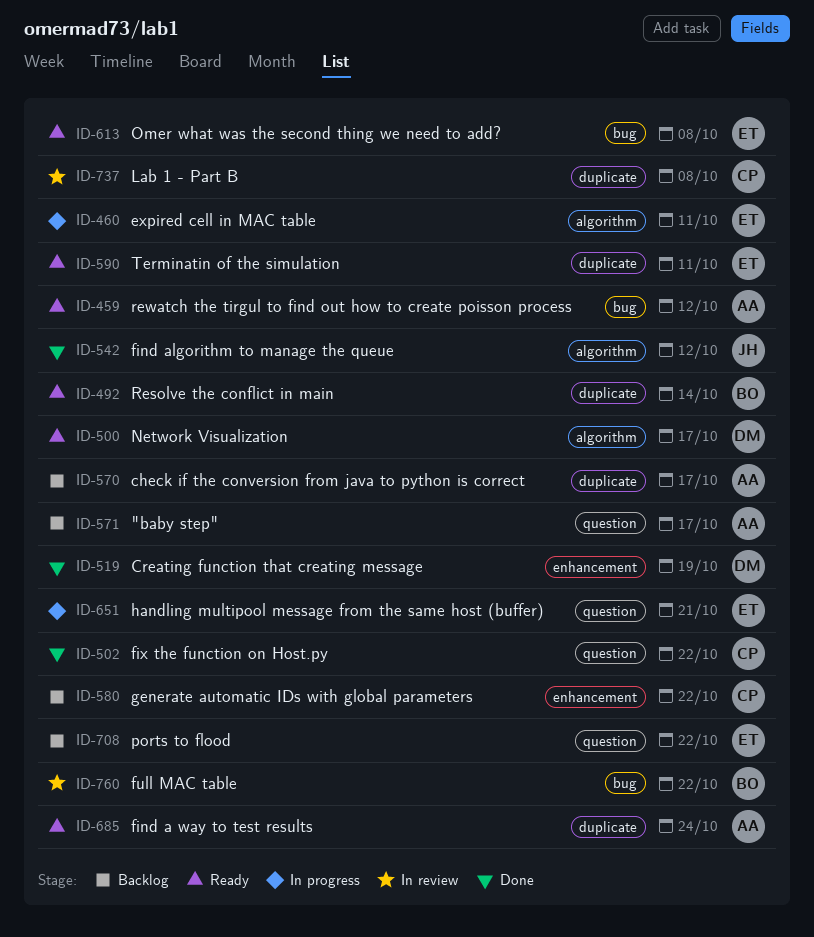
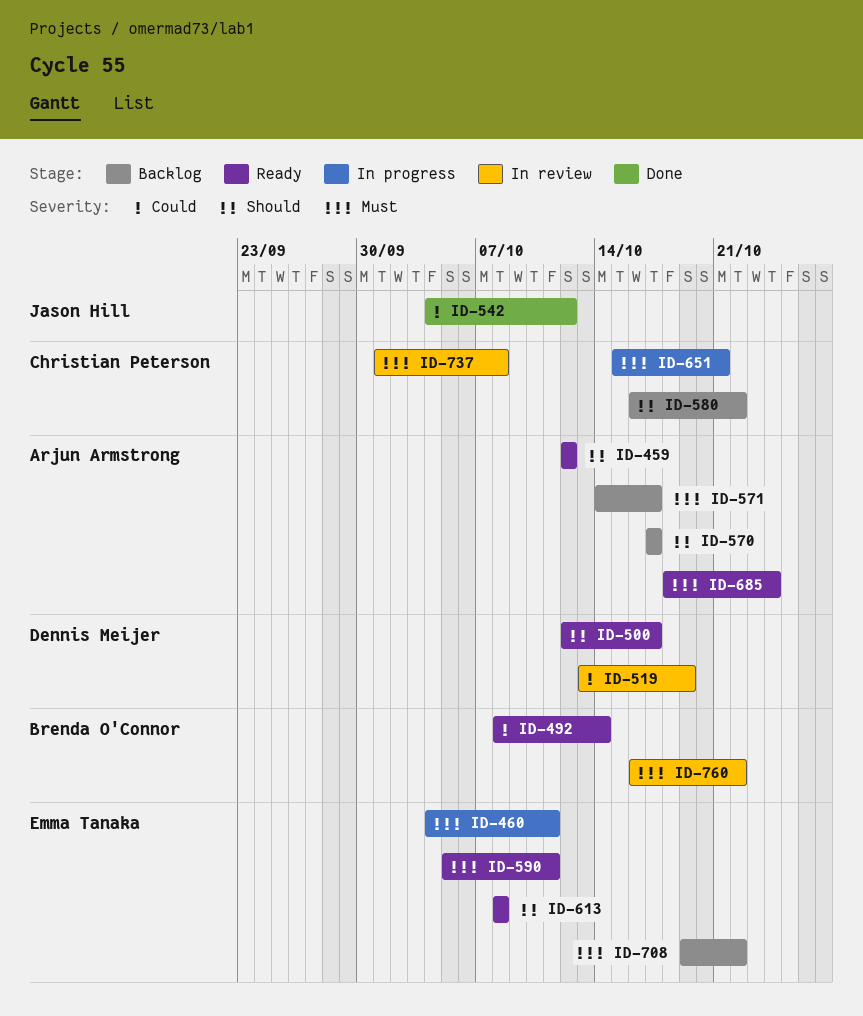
ID-502: present -> none
ID-519, status: Done -> In review
ID-651, owner: Emma Tanaka -> Christian Peterson

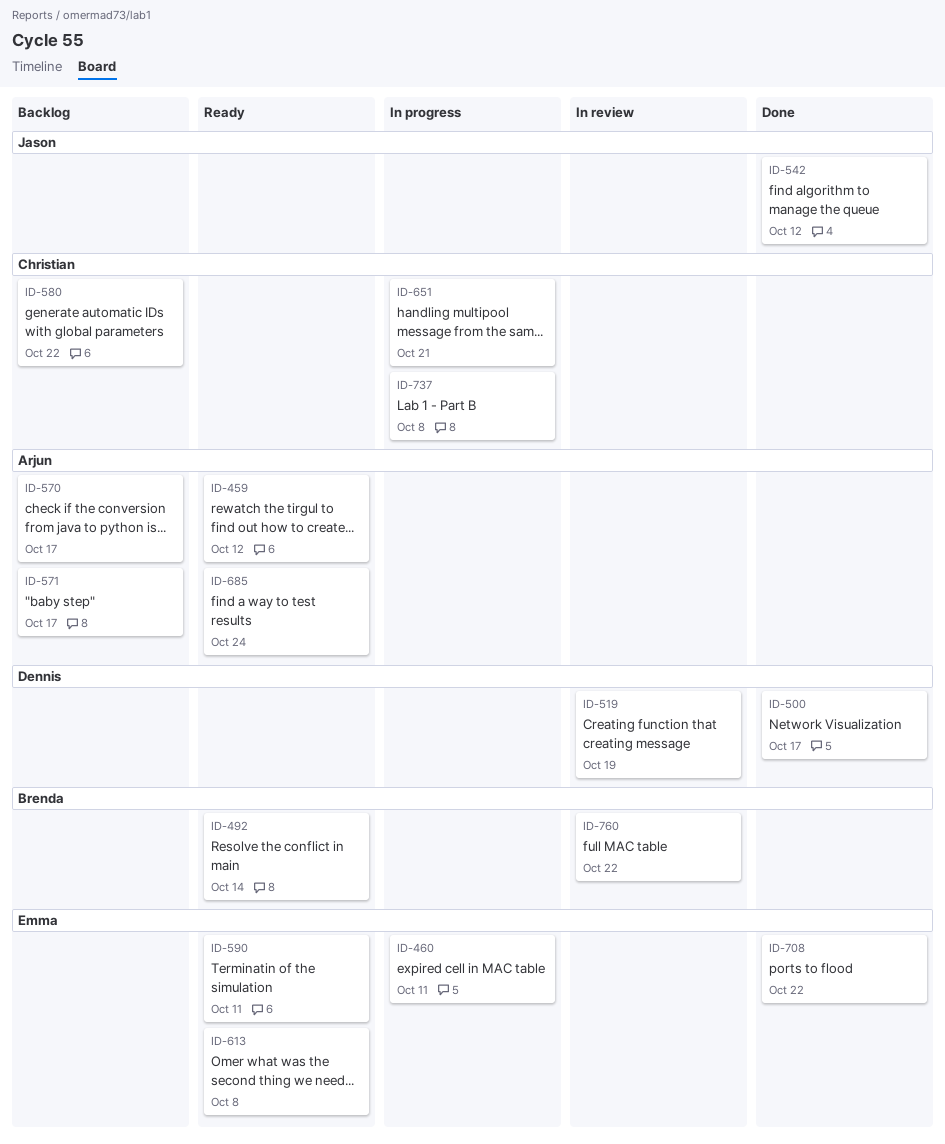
ID-500, status: Ready -> Done
ID-708, status: Backlog -> Done
ID-737, status: In review -> In progress

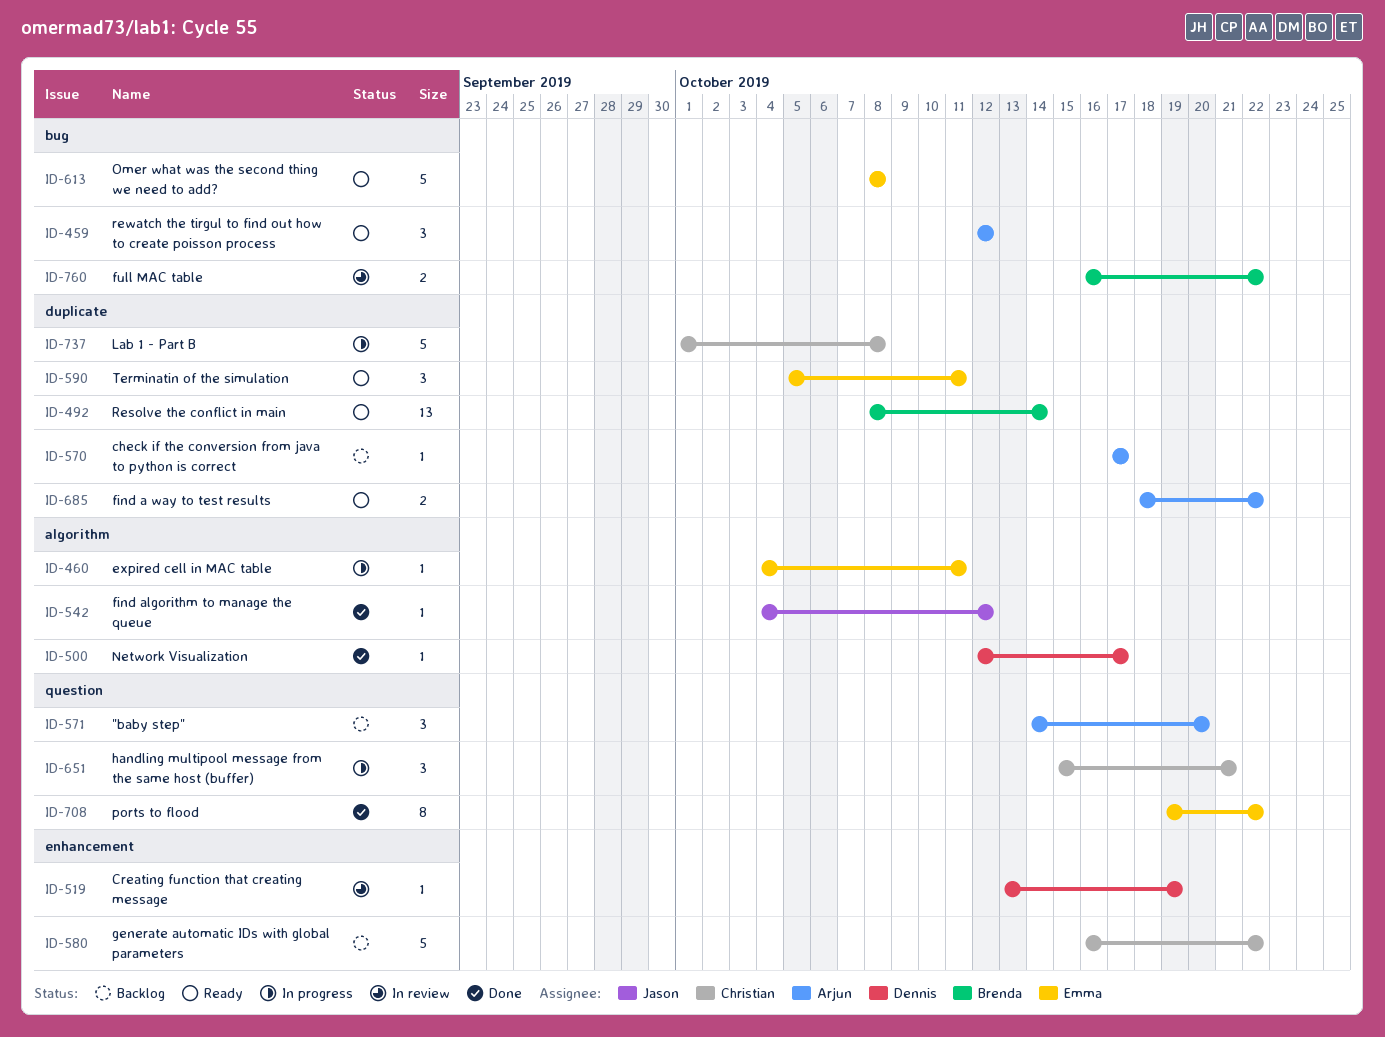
ID-571, due: Oct 17 -> Oct 20
ID-685, due: Oct 24 -> Oct 22

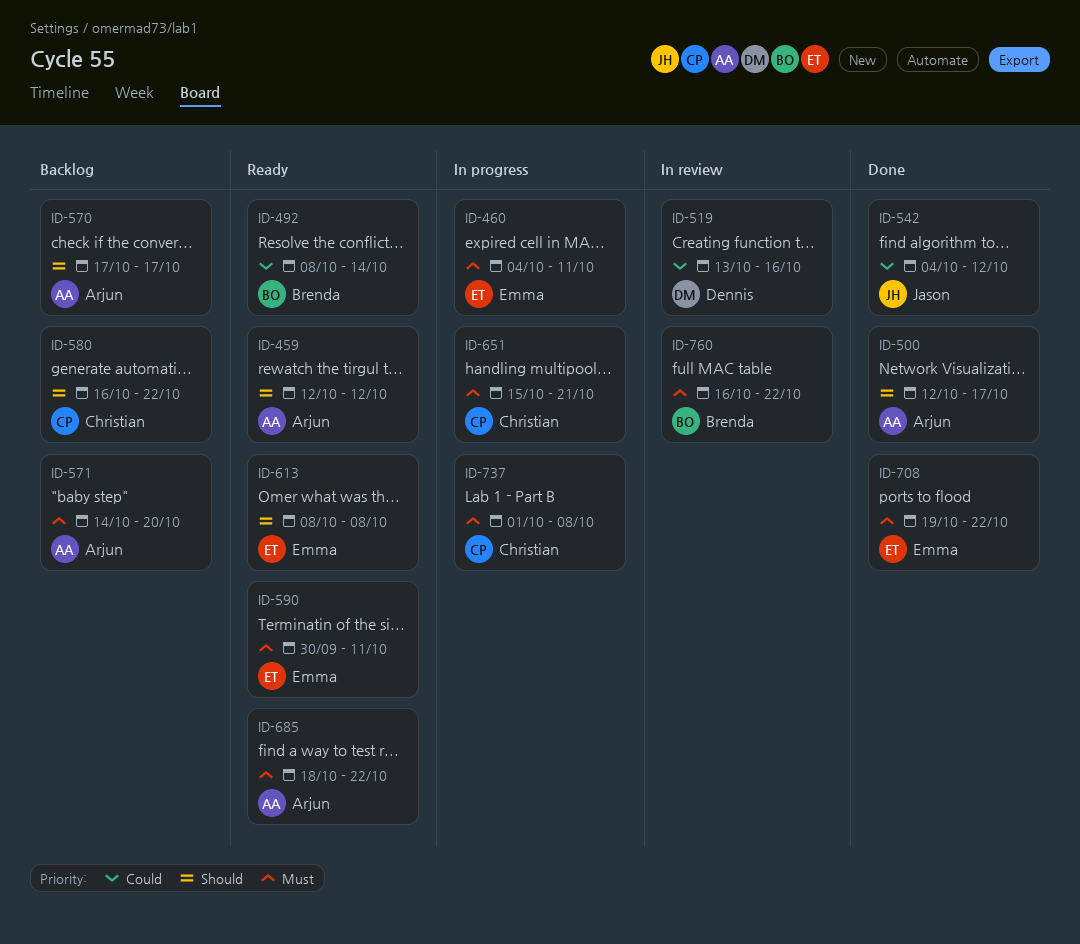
ID-500, owner: Dennis -> Arjun
ID-519, due: Oct 19 -> Oct 16
ID-590, start: Oct 5 -> Sep 30

